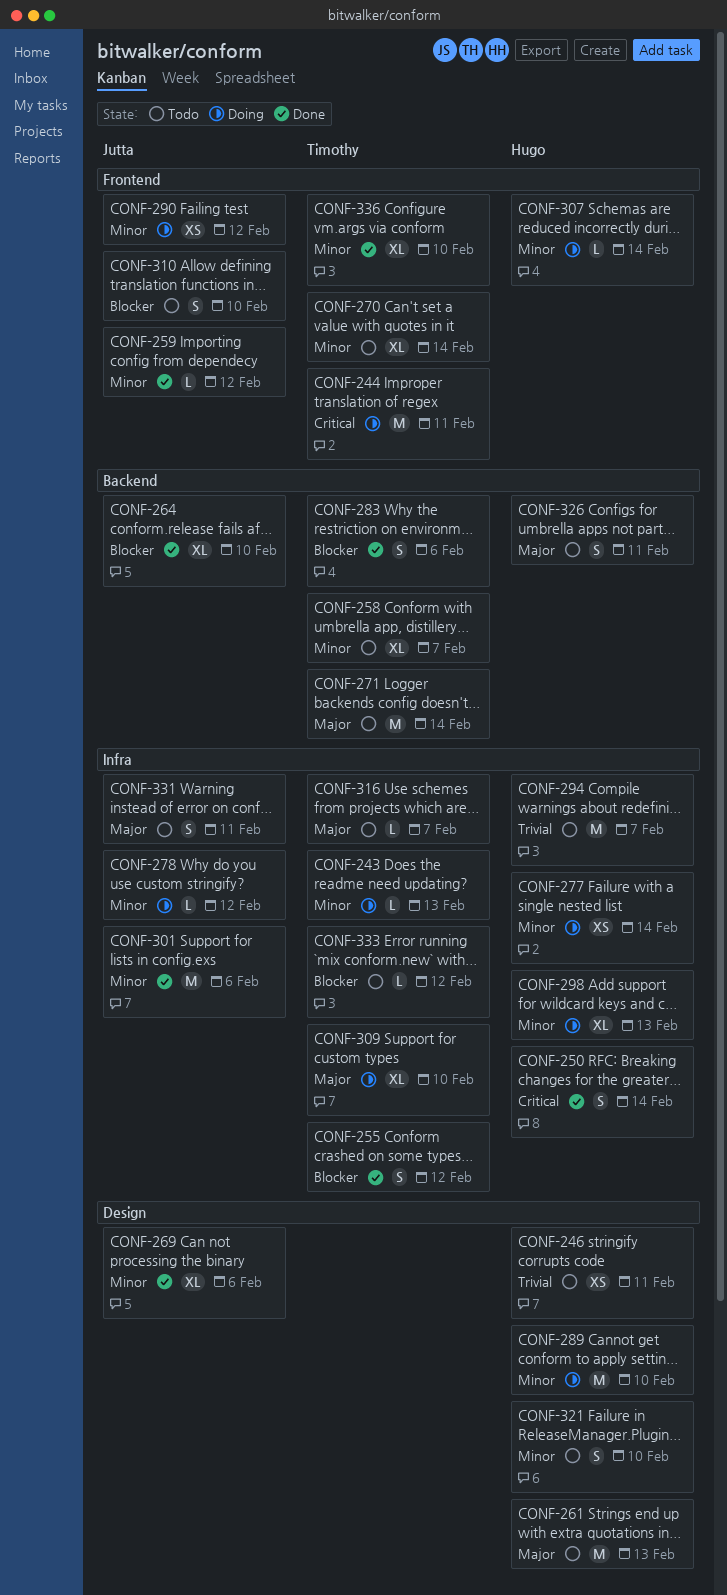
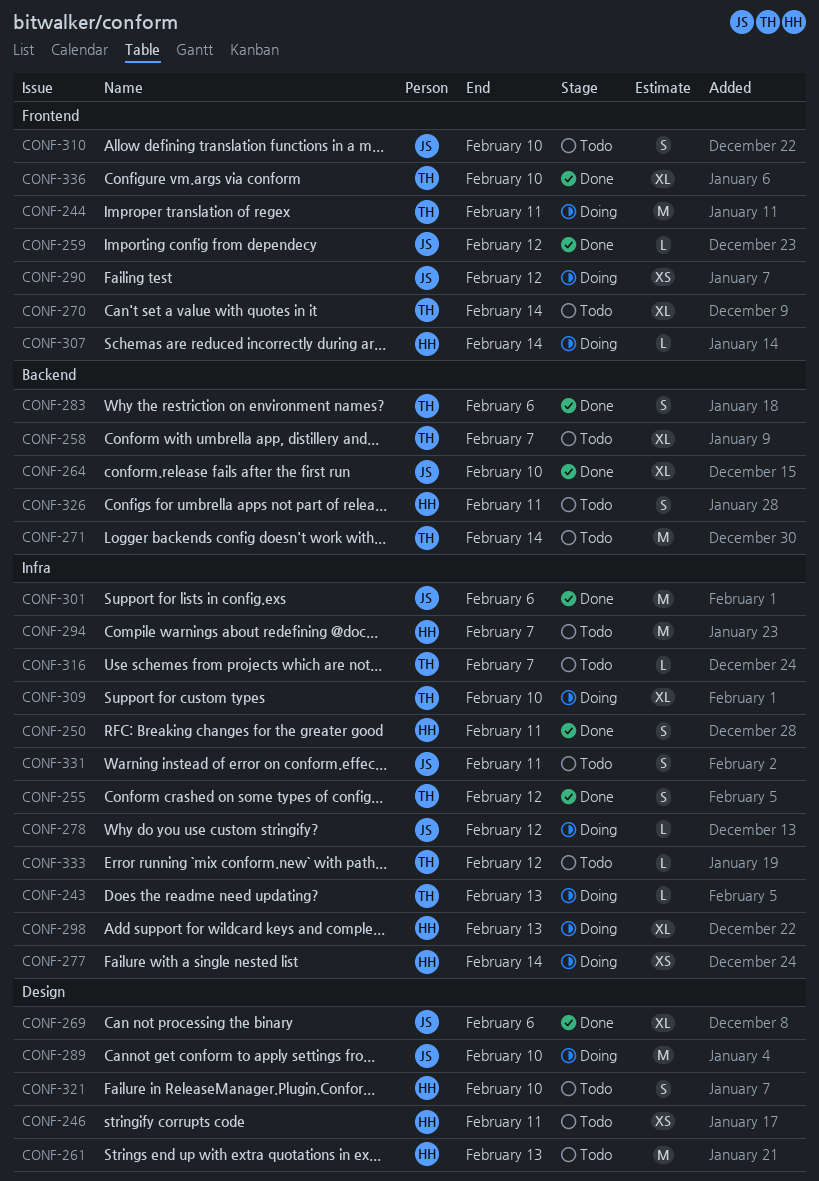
CONF-250, due: Feb 14 -> Feb 11
CONF-289, owner: Hugo -> Jutta

